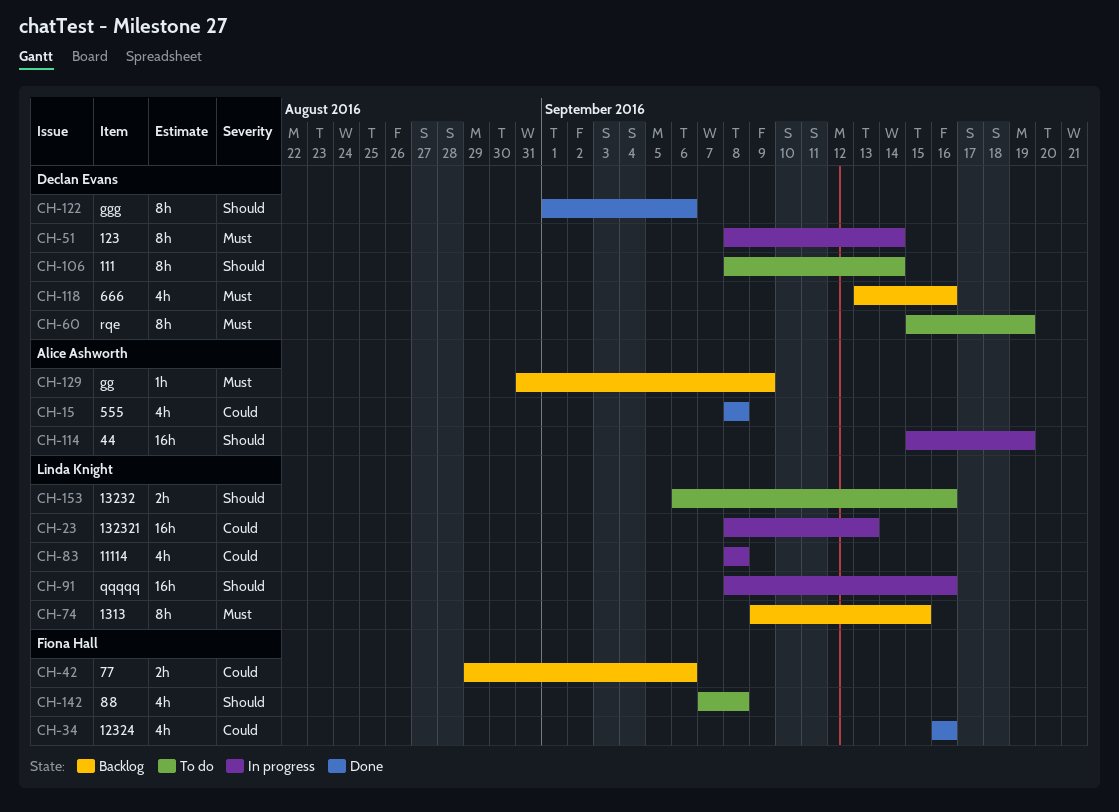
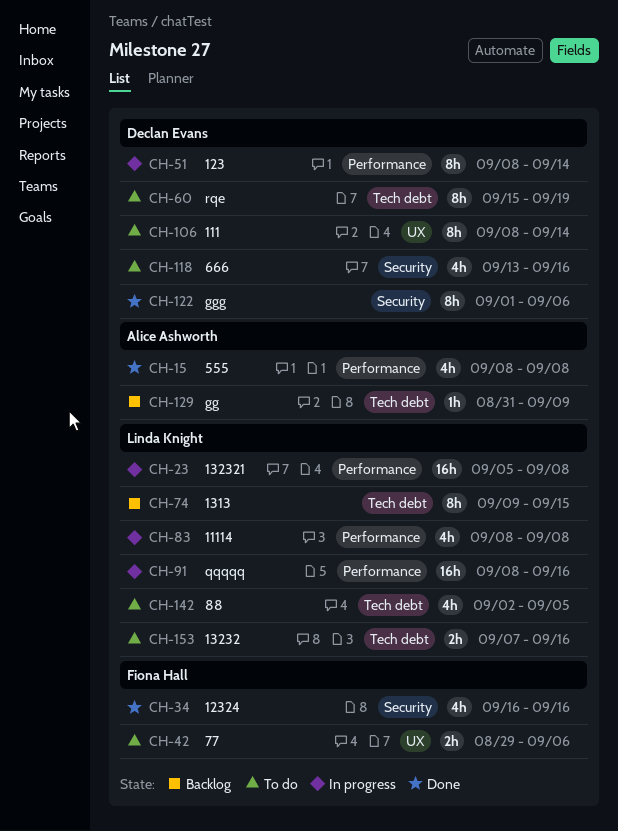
CH-23, start: Sep 8 -> Sep 5
CH-23, due: Sep 13 -> Sep 8
CH-42, status: Backlog -> To do
CH-114: present -> none
CH-118, status: Backlog -> To do
CH-142, owner: Fiona Hall -> Linda Knight
CH-142, start: Sep 7 -> Sep 2
CH-142, due: Sep 8 -> Sep 5
CH-153, start: Sep 6 -> Sep 7

